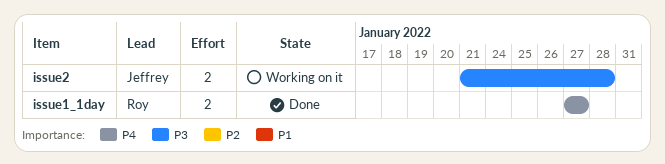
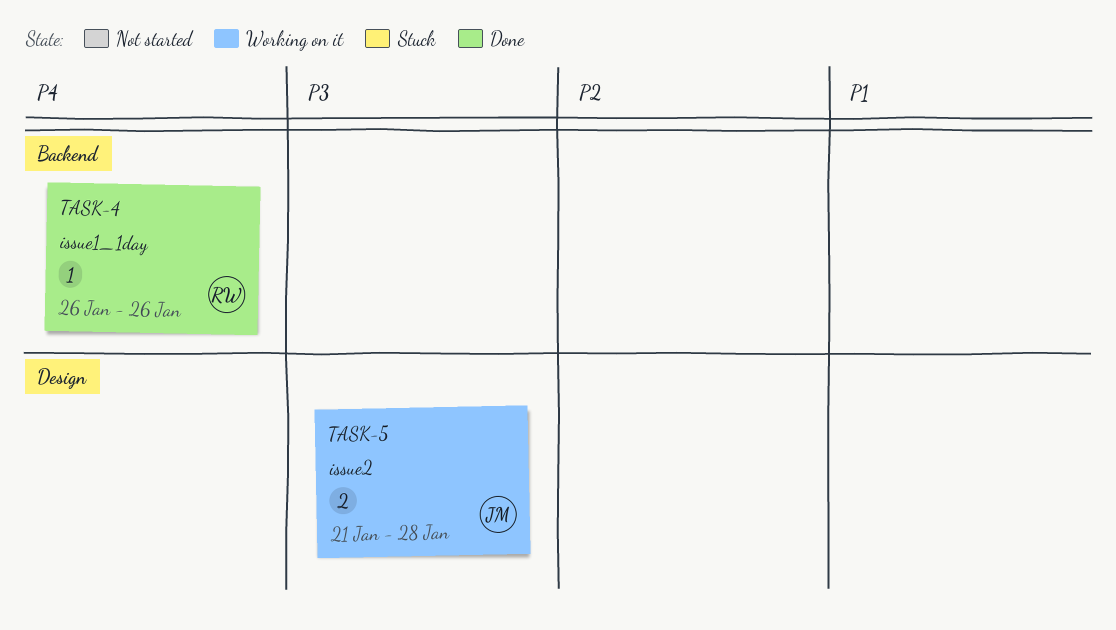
issue1_1day, estimate: 2 -> 1
issue1_1day, start: Jan 27 -> Jan 26
issue1_1day, due: Jan 27 -> Jan 26

